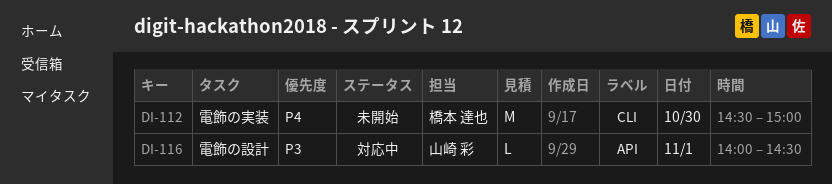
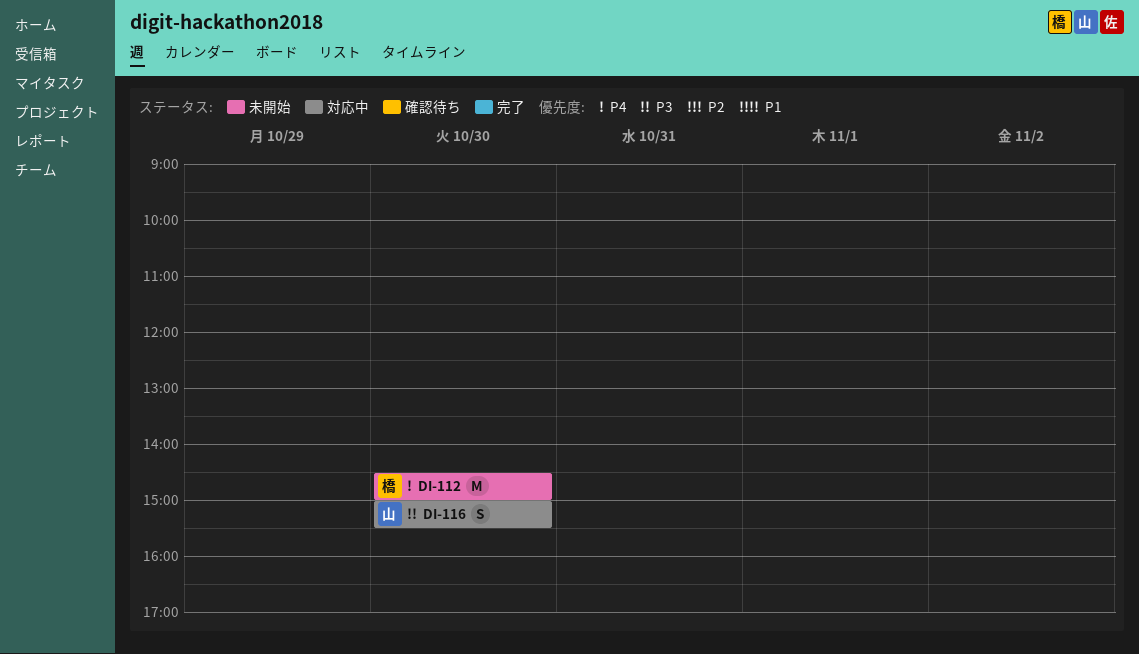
DI-116, estimate: L -> S
DI-116, day: Nov 1 -> Oct 30
DI-116, begins: 14:00 -> 15:00
DI-116, ends: 14:30 -> 15:30

